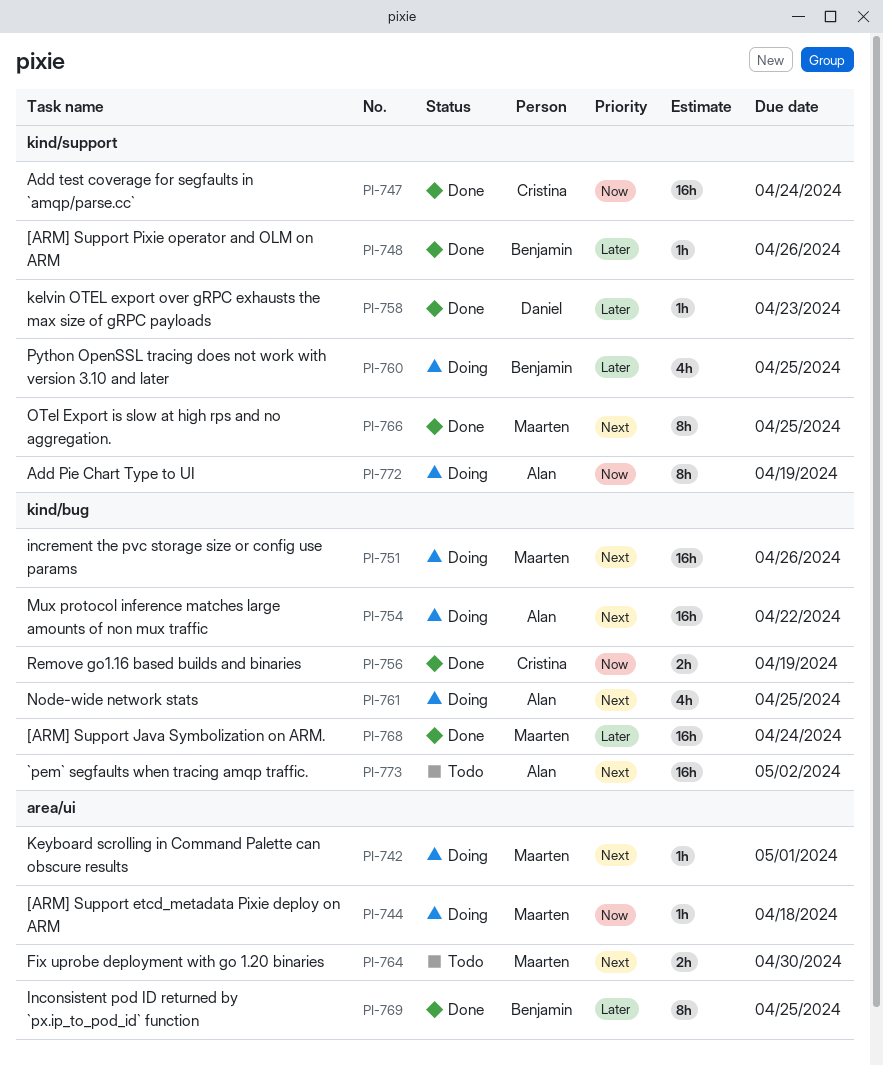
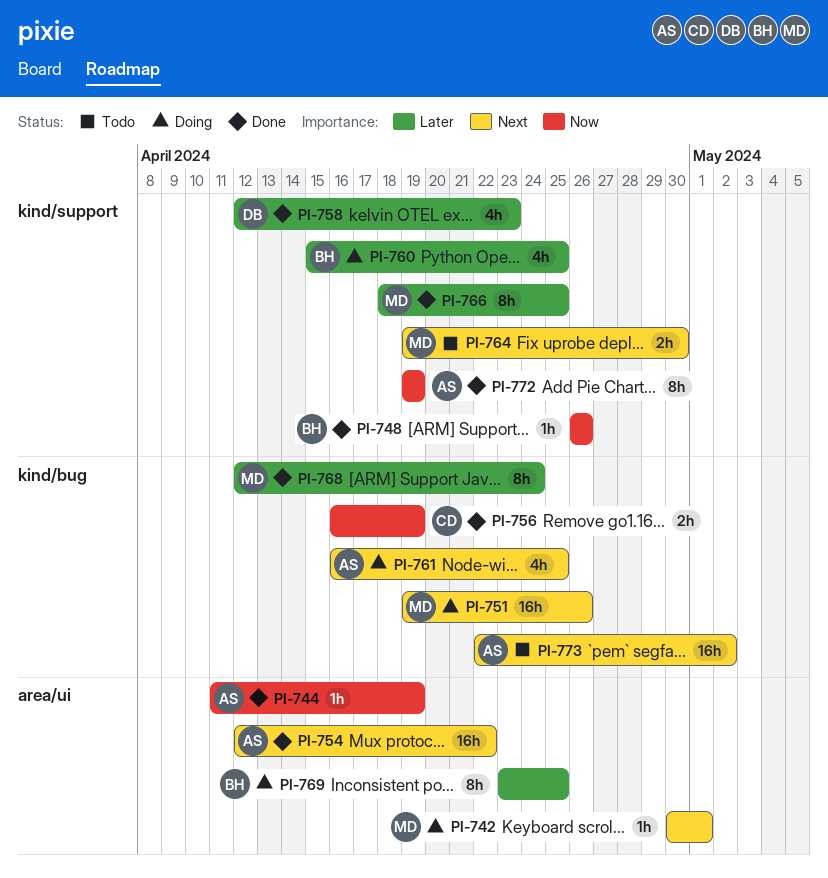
PI-744, status: Doing -> Done
PI-744, owner: Maarten -> Alan
PI-744, due: Apr 18 -> Apr 19
PI-747: present -> none
PI-748, priority: Later -> Now
PI-754, status: Doing -> Done
PI-754, label: kind/bug -> area/ui
PI-758, estimate: 1h -> 4h
PI-764, label: area/ui -> kind/support
PI-766, priority: Next -> Later
PI-768, estimate: 16h -> 8h
PI-769, status: Done -> Doing
PI-772, status: Doing -> Done

